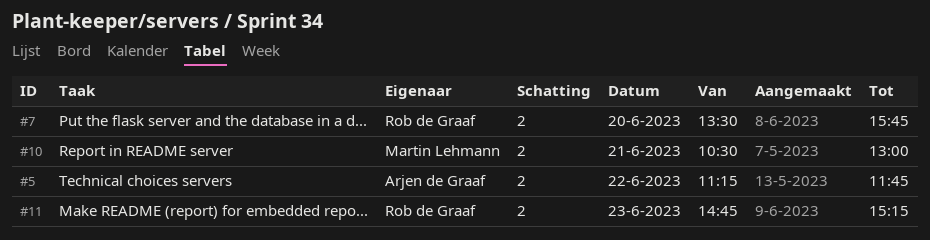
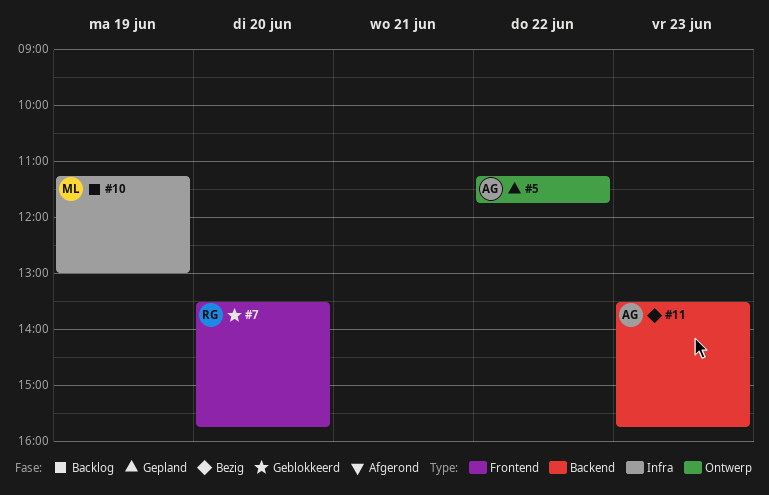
#10, day: Jun 21 -> Jun 19
#10, begins: 10:30 -> 11:15
#11, owner: Rob de Graaf -> Arjen de Graaf
#11, begins: 14:45 -> 13:30
#11, ends: 15:15 -> 15:45

